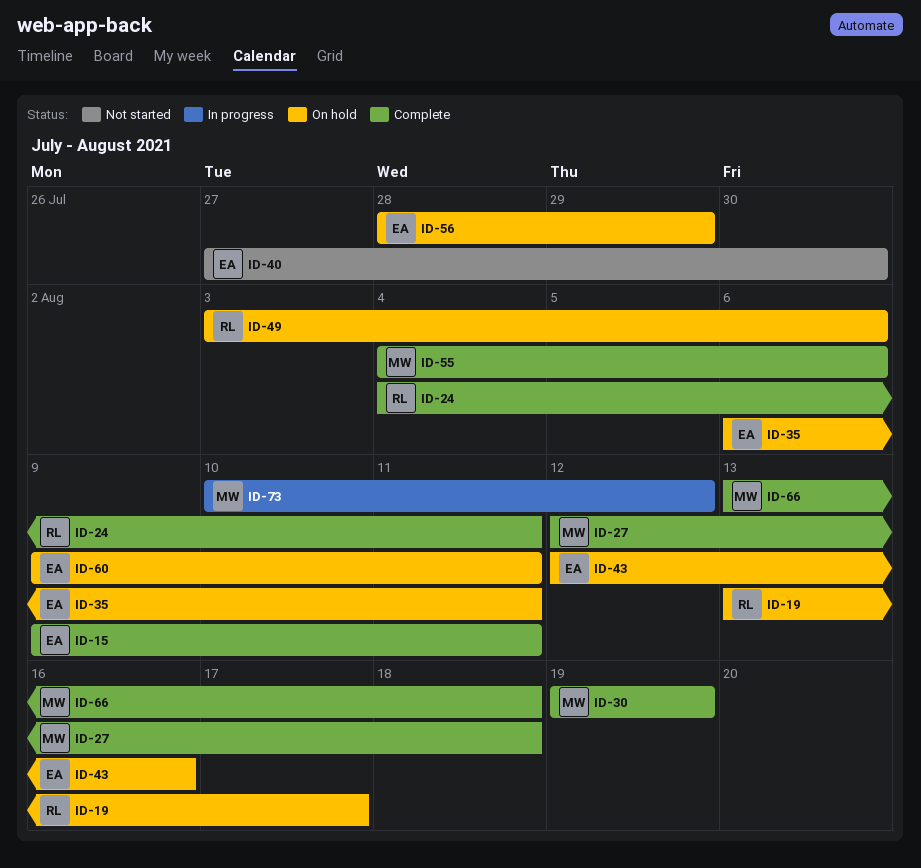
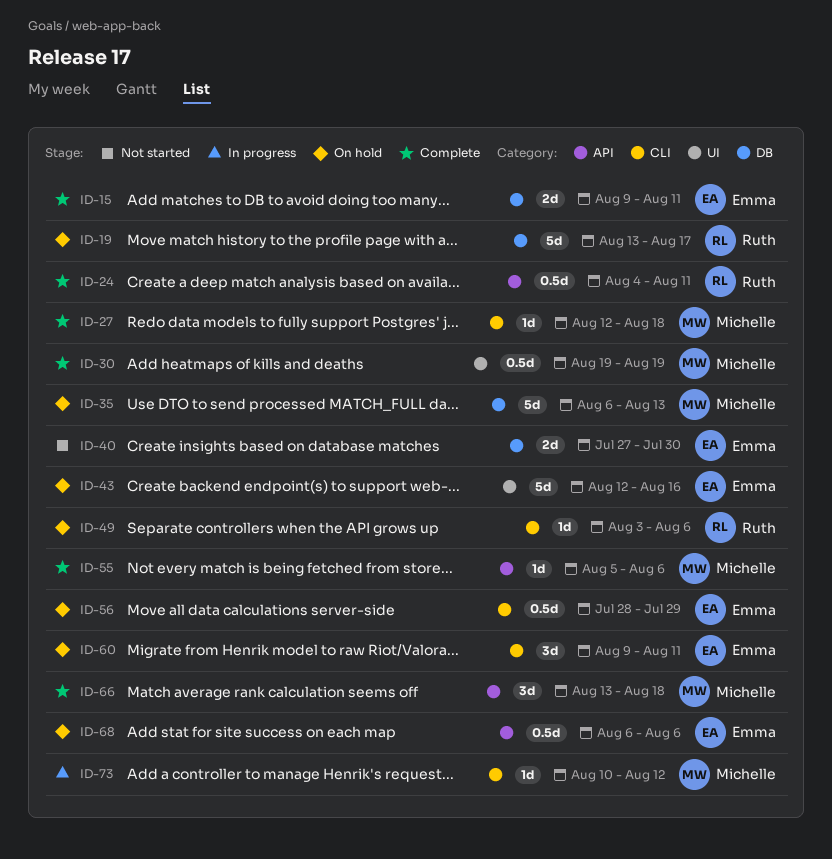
ID-35, owner: Emma -> Michelle
ID-35, due: Aug 11 -> Aug 13
ID-55, start: Aug 4 -> Aug 5
ID-68: none -> present

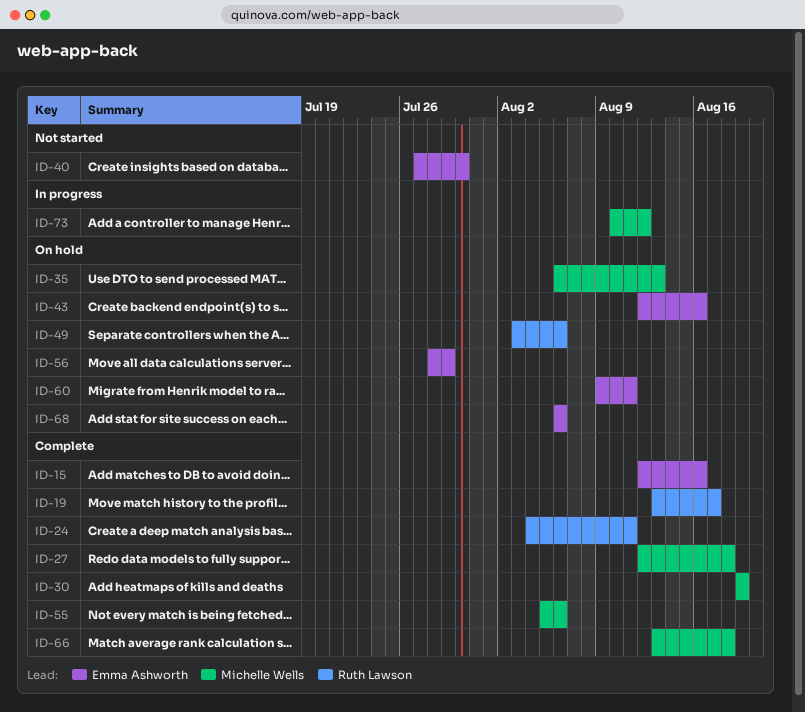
ID-15, start: Aug 9 -> Aug 12
ID-15, due: Aug 11 -> Aug 16
ID-19, status: On hold -> Complete

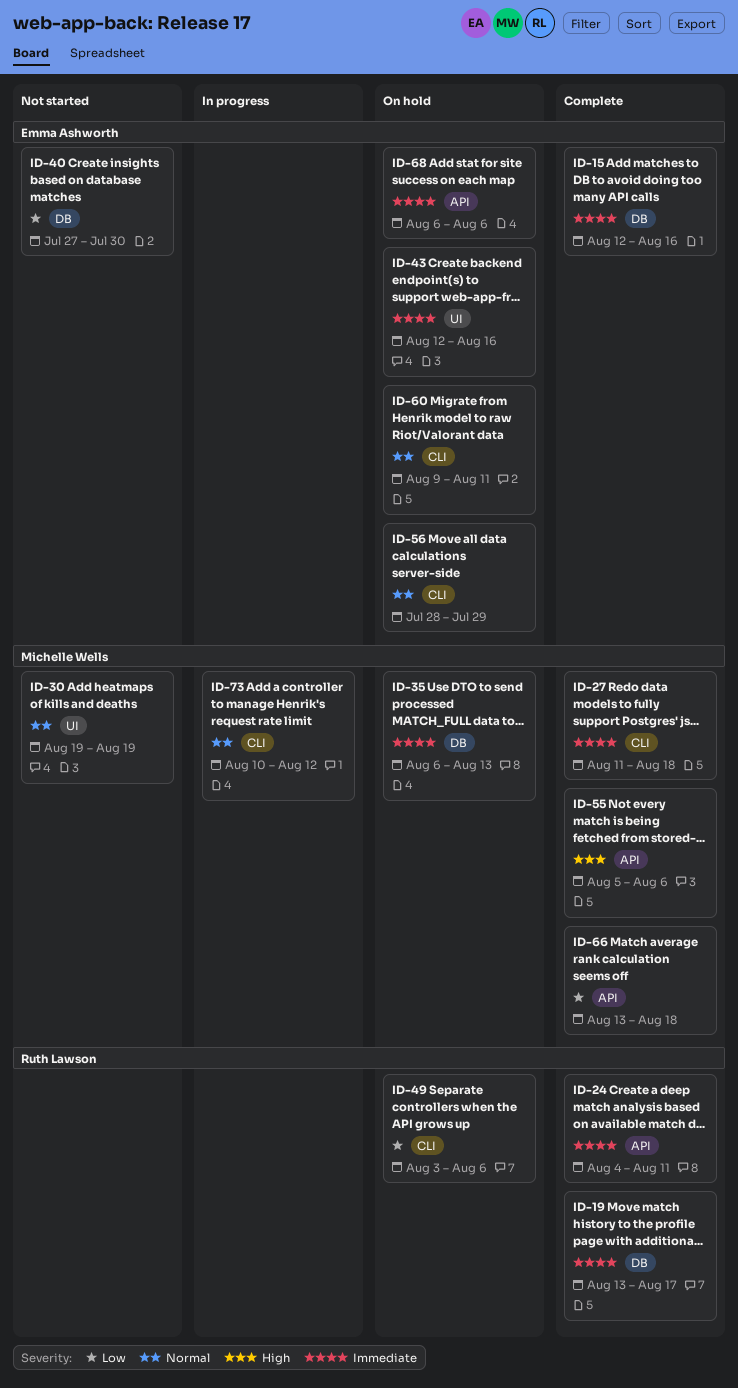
ID-27, start: Aug 12 -> Aug 11
ID-30, status: Complete -> Not started

